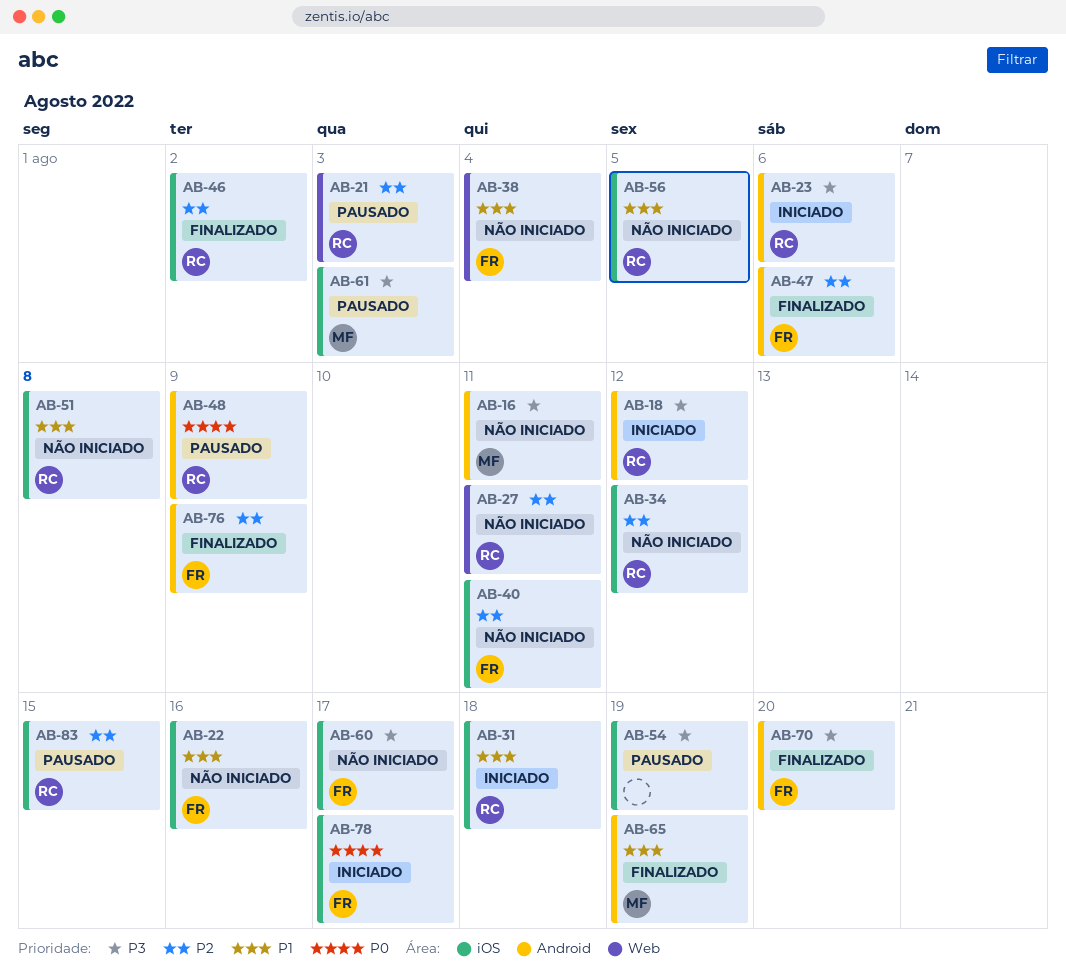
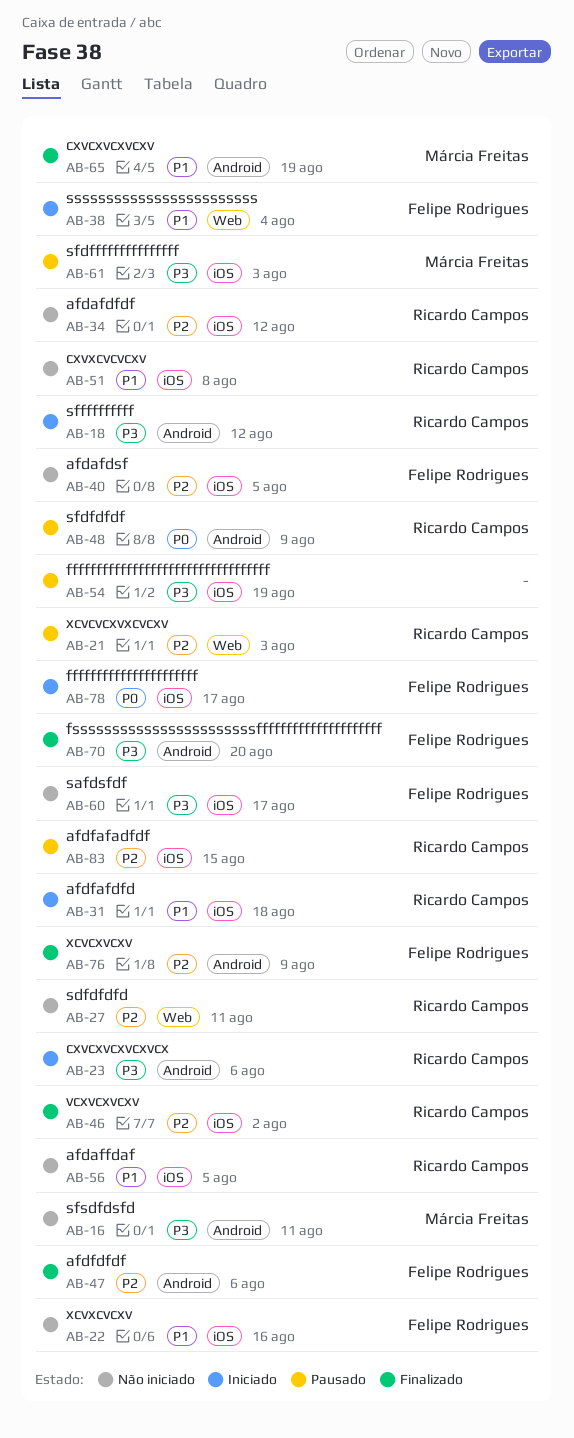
AB-38, status: Não iniciado -> Iniciado
AB-40, due: Aug 11 -> Aug 5

